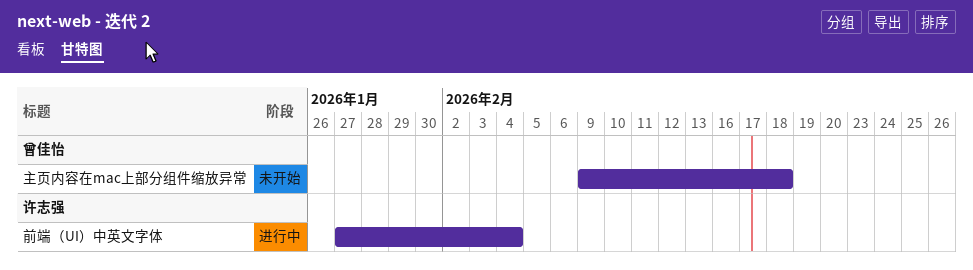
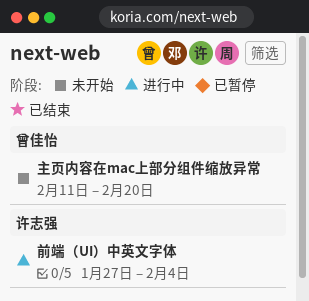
主页内容在mac上部分组件缩放异常, start: Feb 9 -> Feb 11
主页内容在mac上部分组件缩放异常, due: Feb 18 -> Feb 20

